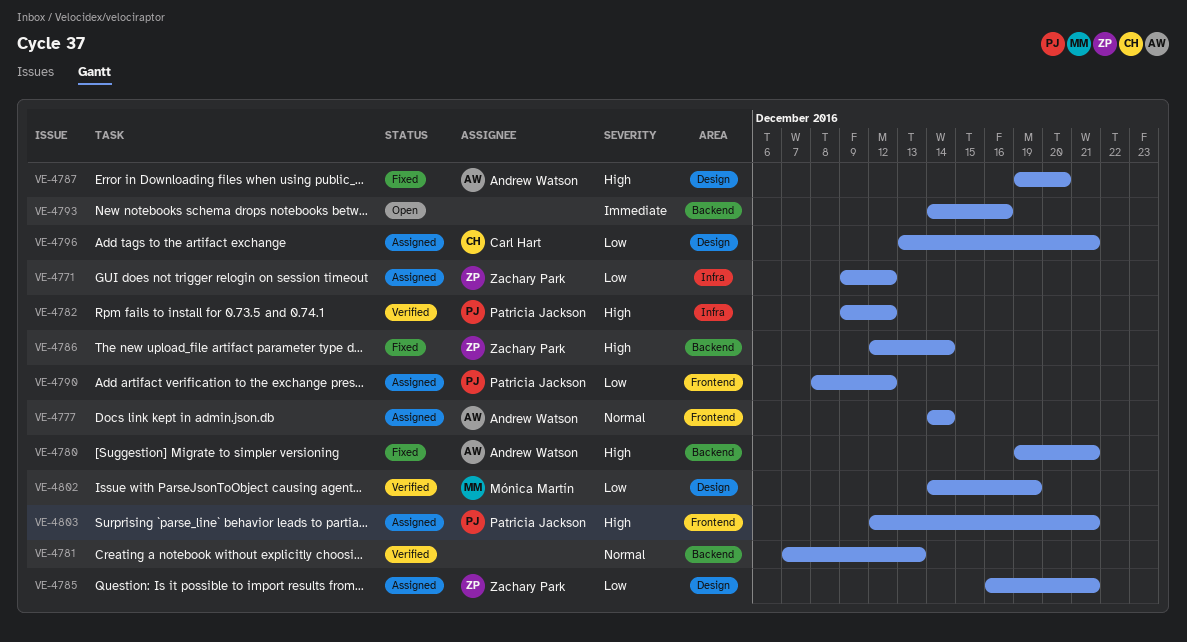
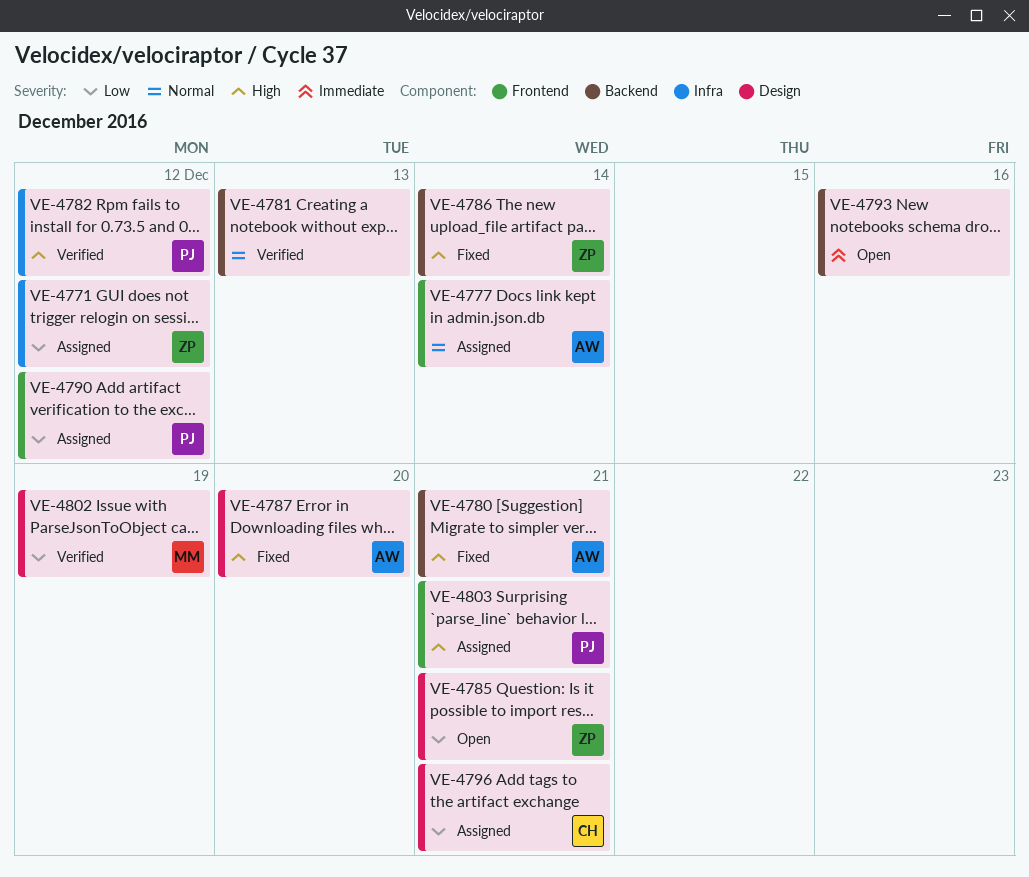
VE-4785, status: Assigned -> Open

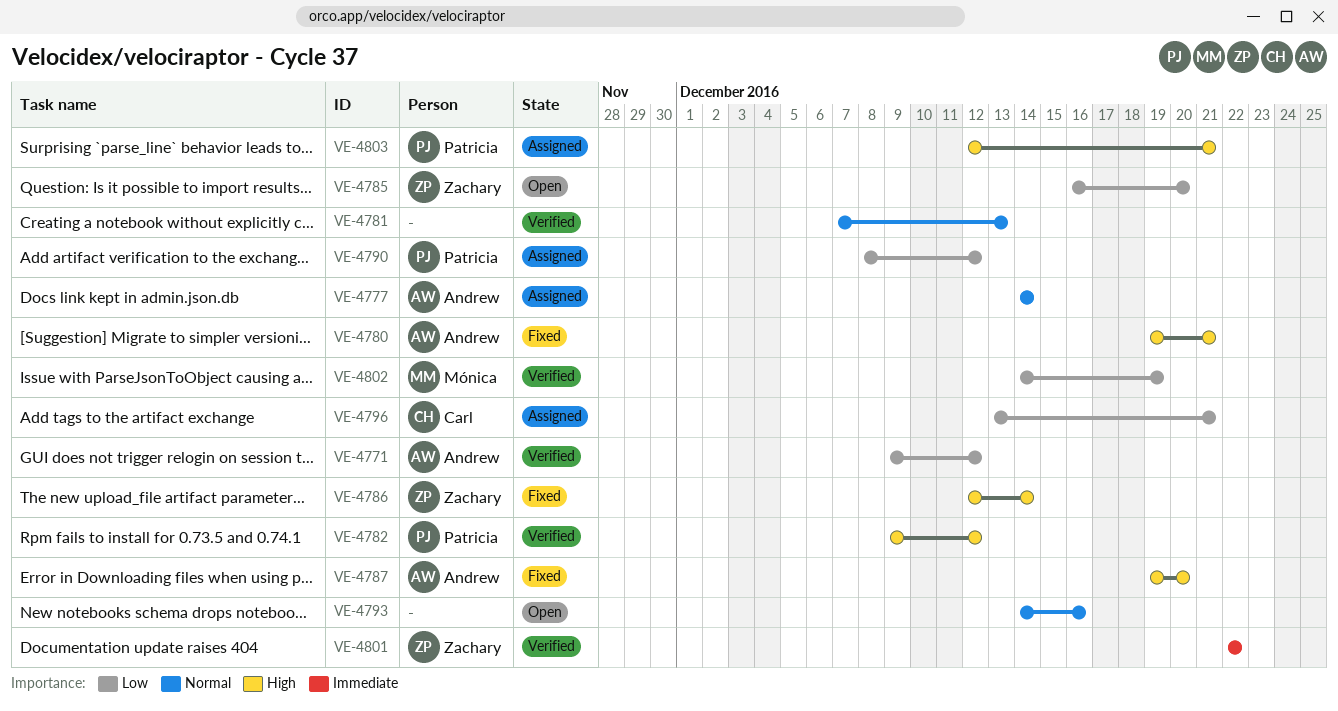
VE-4771, status: Assigned -> Verified
VE-4771, owner: Zachary -> Andrew
VE-4785, due: Dec 21 -> Dec 20
VE-4793, priority: Immediate -> Normal
VE-4801: none -> present

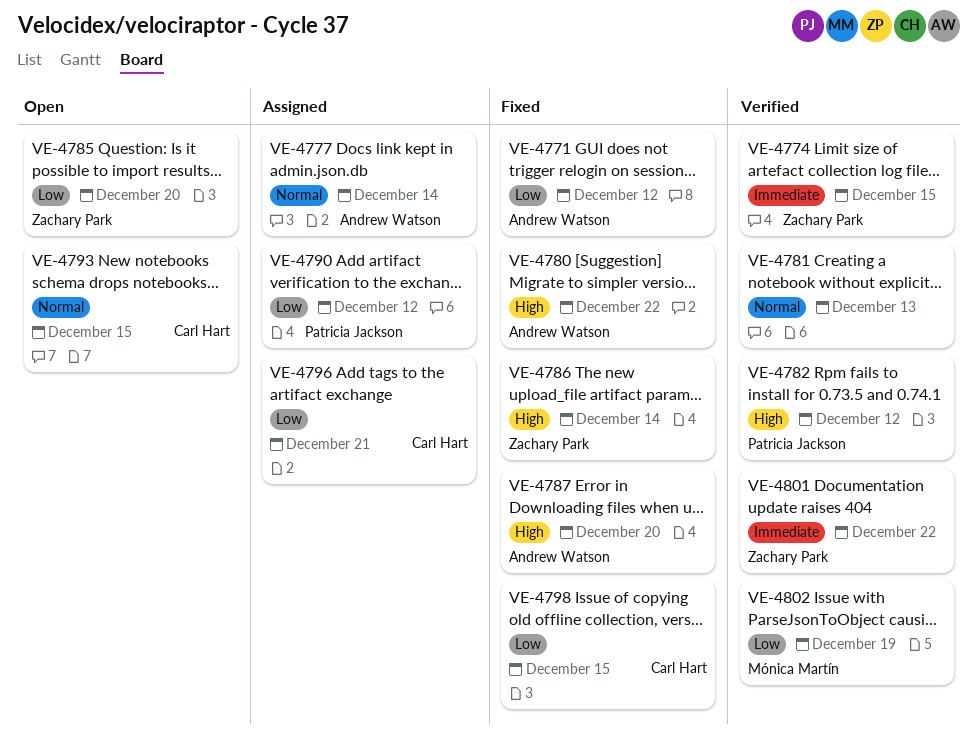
VE-4771, status: Verified -> Fixed
VE-4774: none -> present
VE-4780, due: Dec 21 -> Dec 22
VE-4793, owner: none -> Carl Hart
VE-4793, due: Dec 16 -> Dec 15
VE-4798: none -> present
VE-4803: present -> none

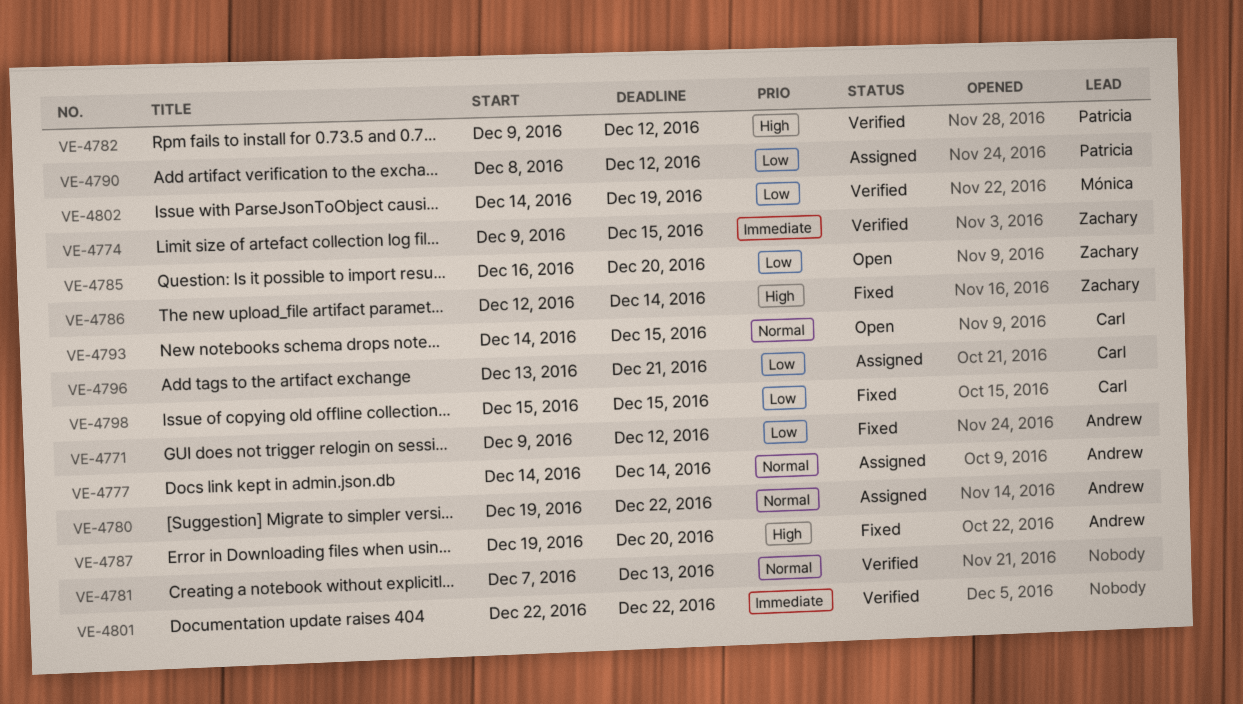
VE-4780, status: Fixed -> Assigned
VE-4780, priority: High -> Normal
VE-4801, owner: Zachary Park -> none

